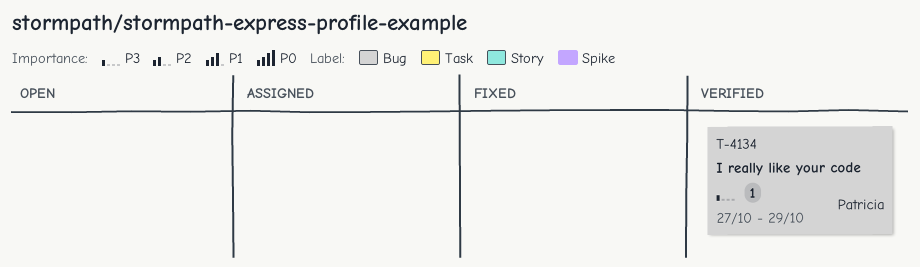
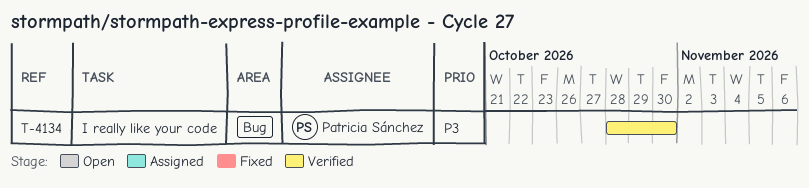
T-4134, start: Oct 27 -> Oct 28
T-4134, due: Oct 29 -> Oct 30

